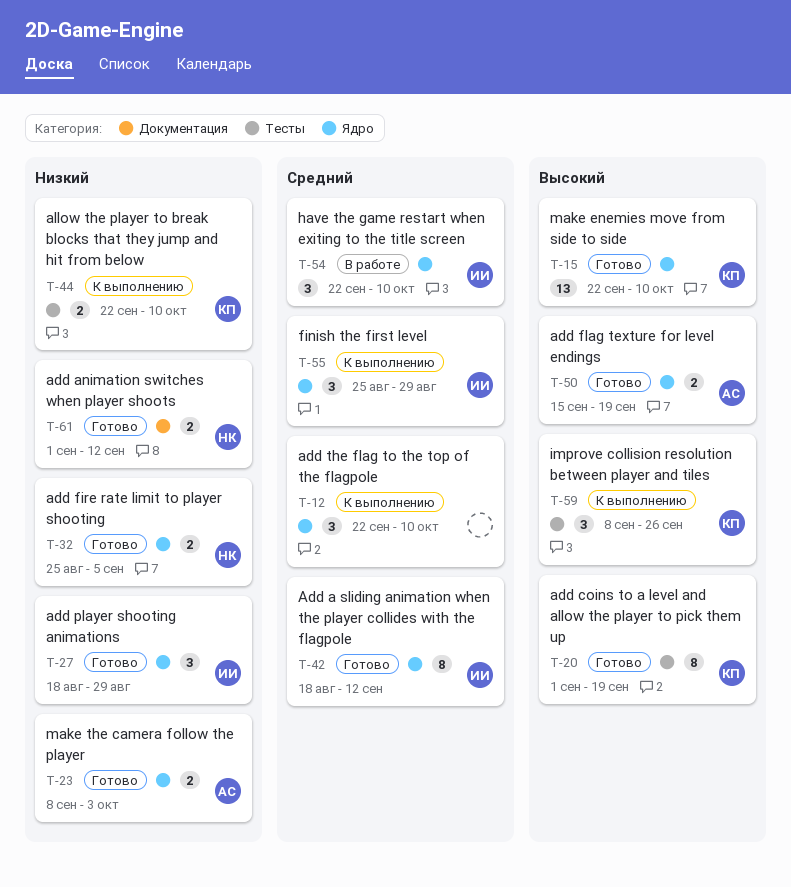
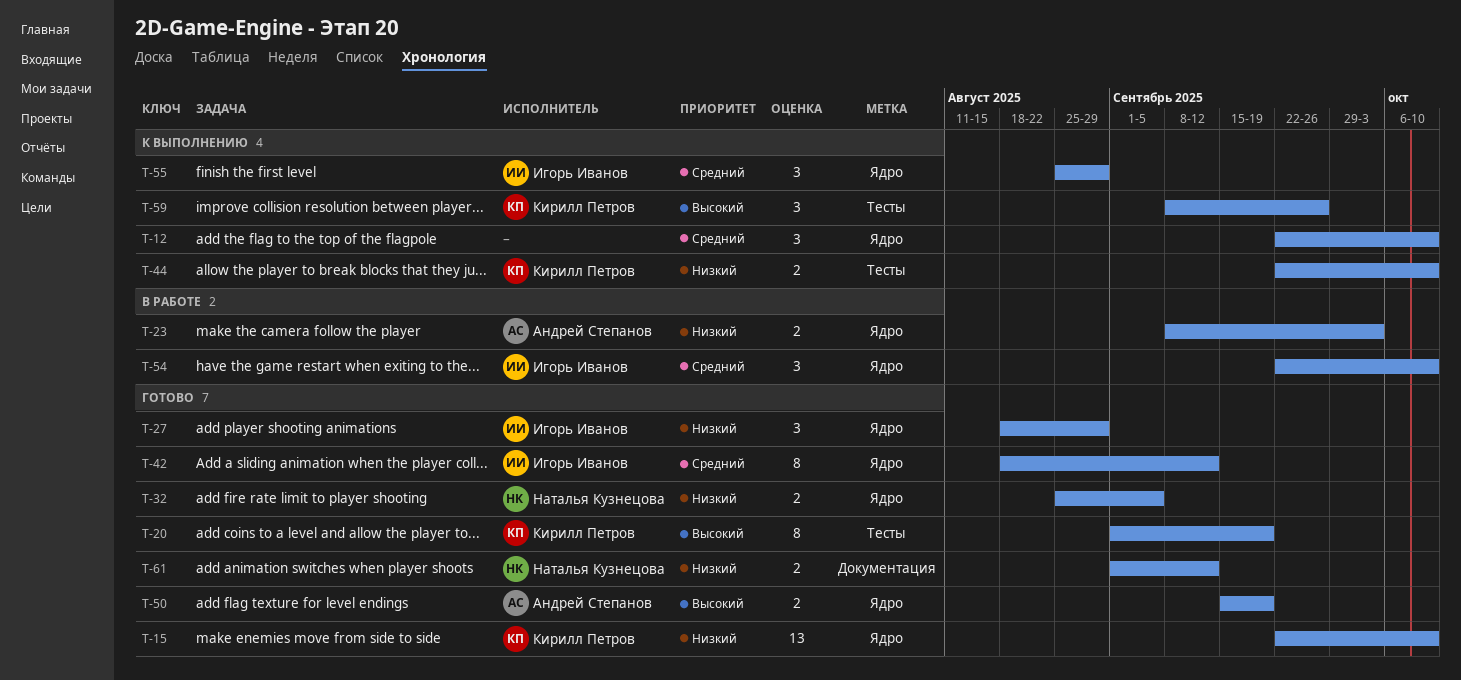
T-15, priority: Высокий -> Низкий
T-23, status: Готово -> В работе

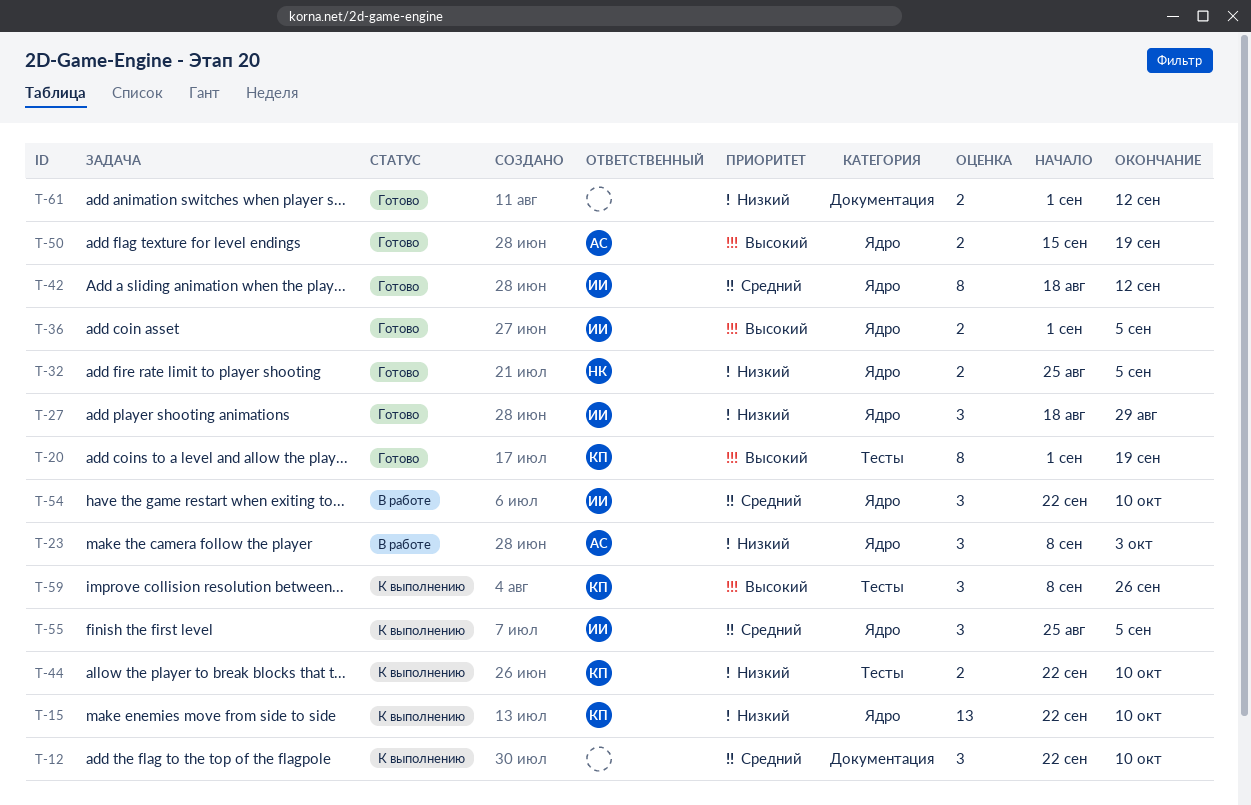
T-12, label: Ядро -> Документация
T-15, status: Готово -> К выполнению
T-23, estimate: 2 -> 3
T-36: none -> present
T-55, due: Aug 29 -> Sep 5
T-61, owner: Наталья Кузнецова -> none

